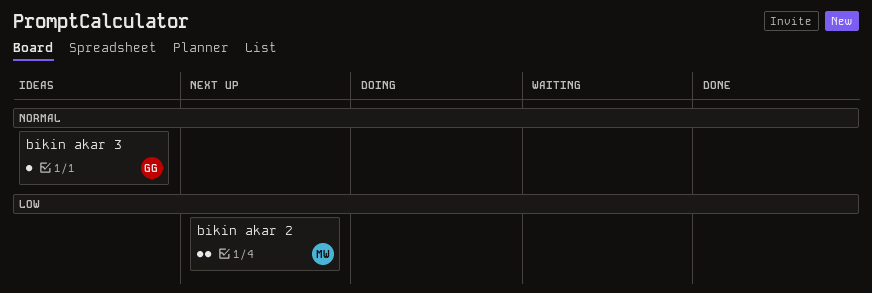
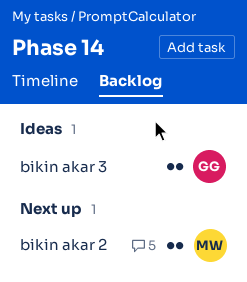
bikin akar 3, estimate: 1 -> 2

